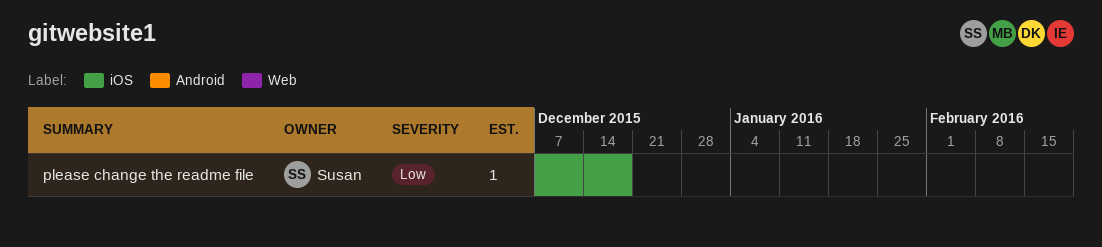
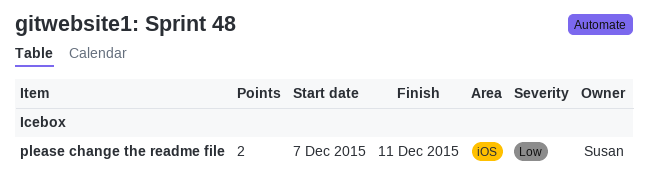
please change the readme file, estimate: 1 -> 2
please change the readme file, due: Dec 18 -> Dec 11

